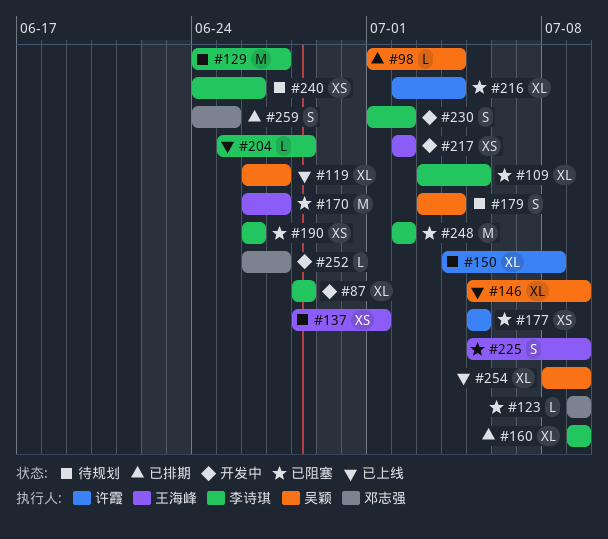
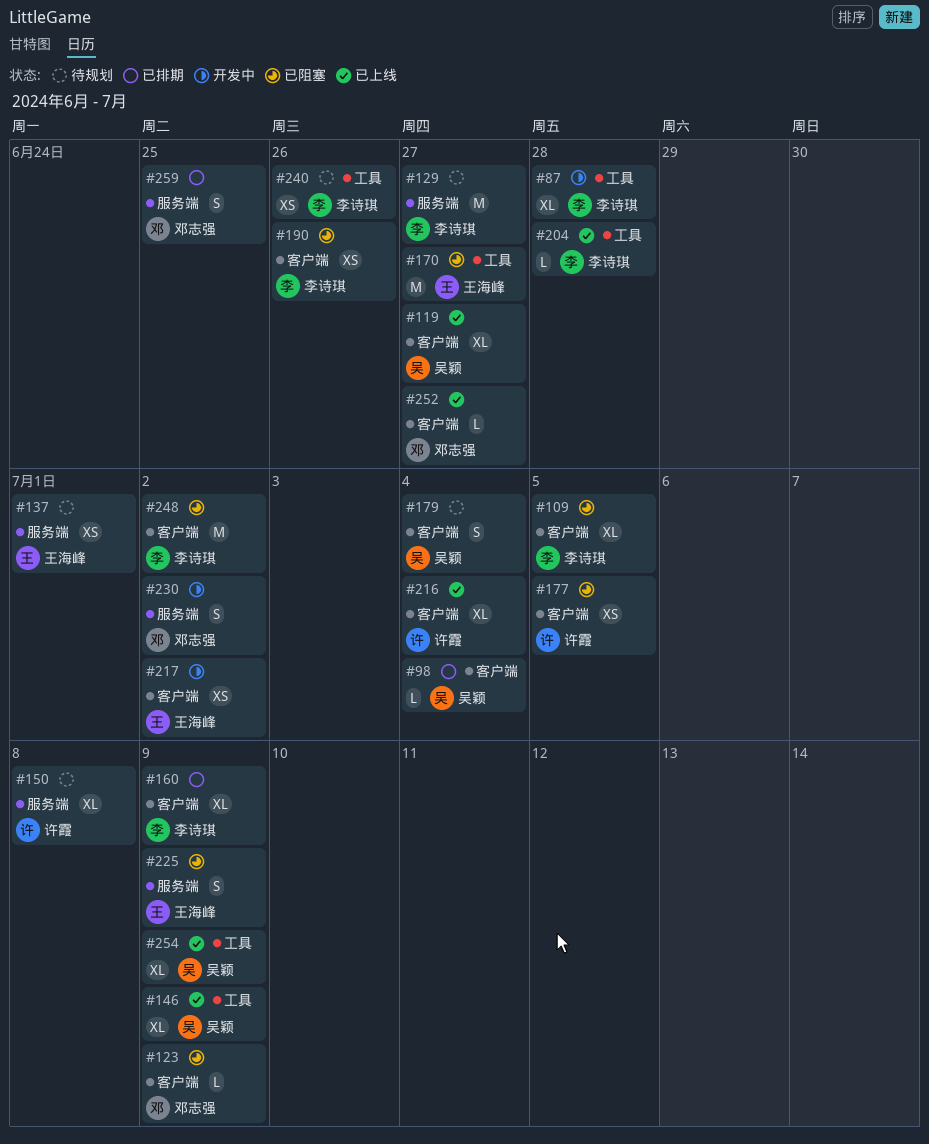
#216, status: 已阻塞 -> 已上线
#230, owner: 李诗琪 -> 邓志强
#252, status: 开发中 -> 已上线

